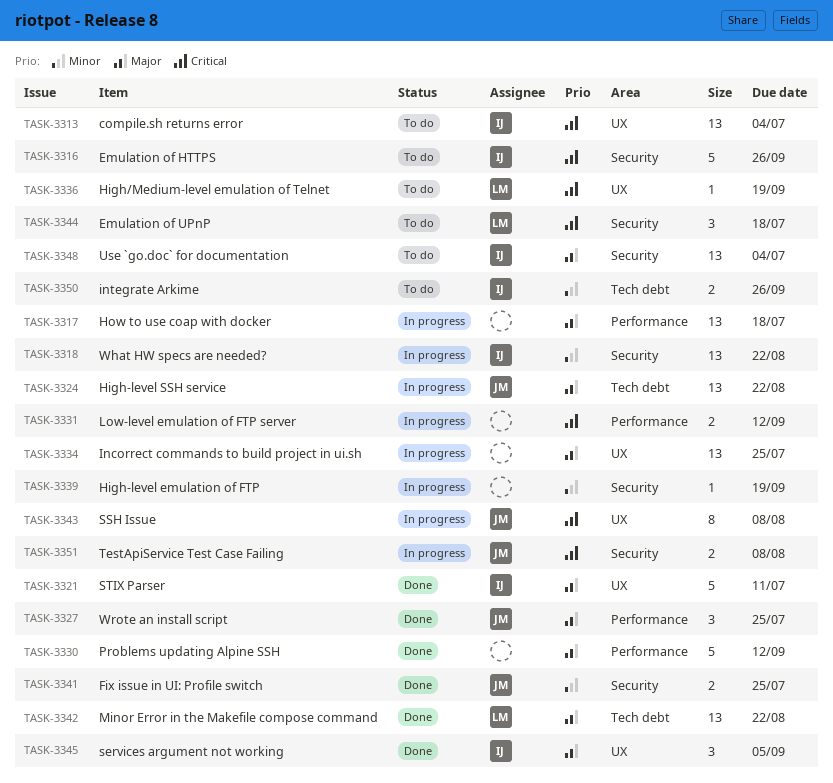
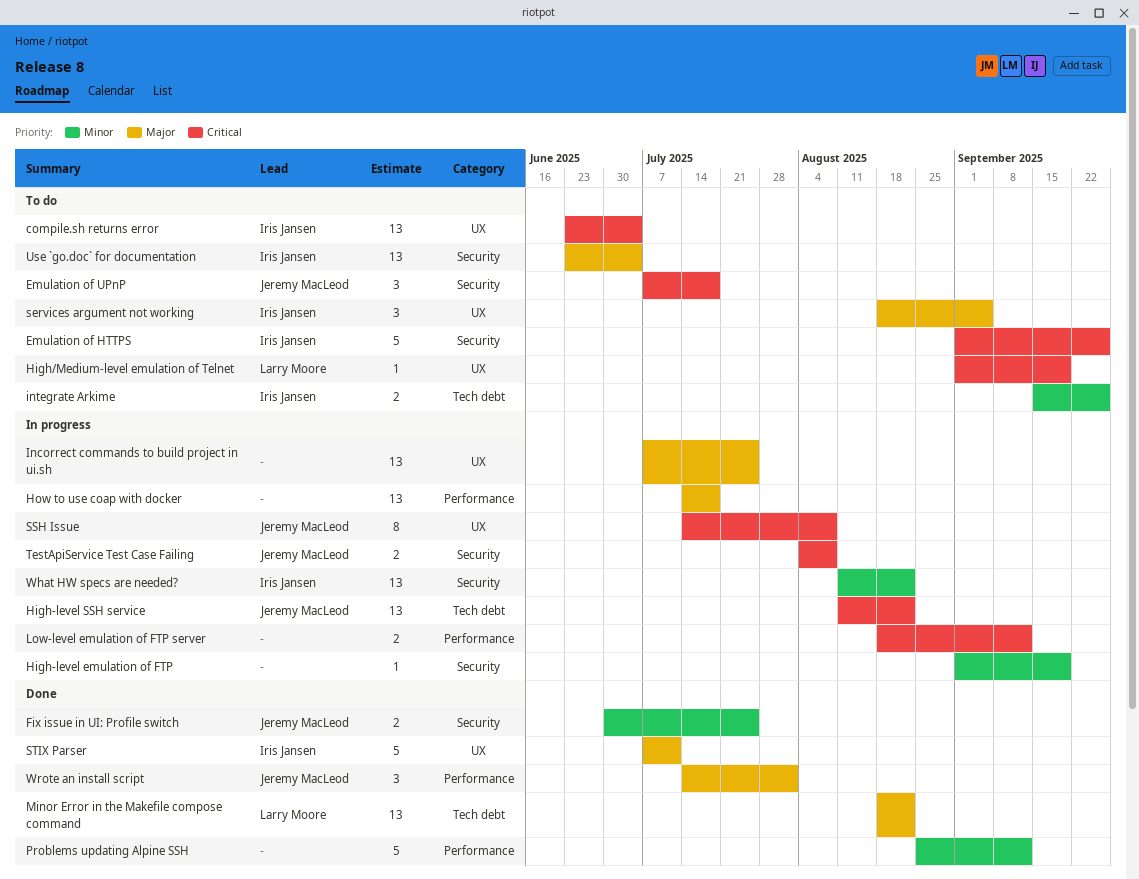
Emulation of UPnP, owner: Larry Moore -> Jeremy MacLeod
High-level SSH service, priority: Major -> Critical
Problems updating Alpine SSH, priority: Major -> Minor
services argument not working, status: Done -> To do
Wrote an install script, due: Jul 25 -> Aug 1

